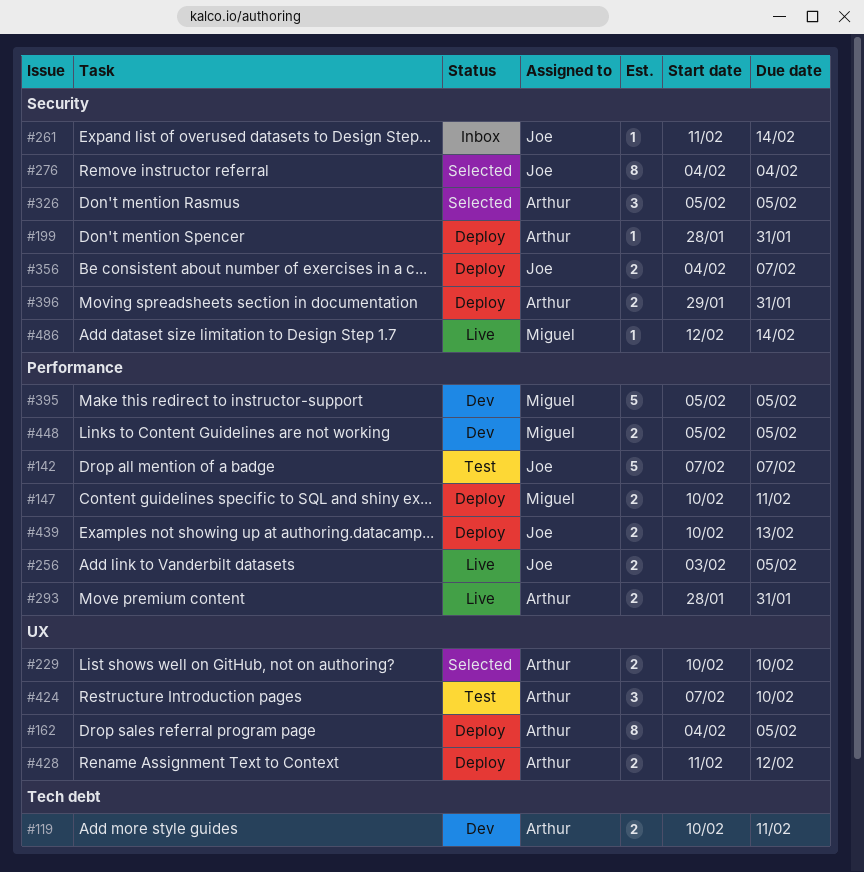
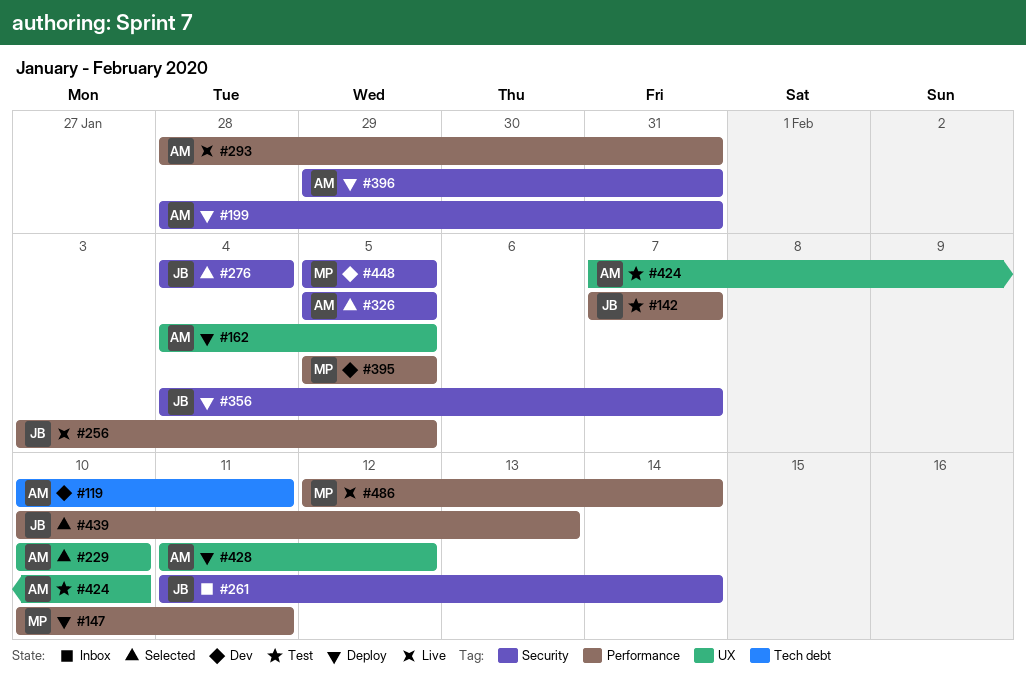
#439, status: Deploy -> Selected
#448, label: Performance -> Security
#486, label: Security -> Performance

